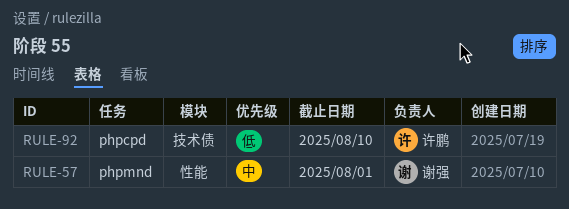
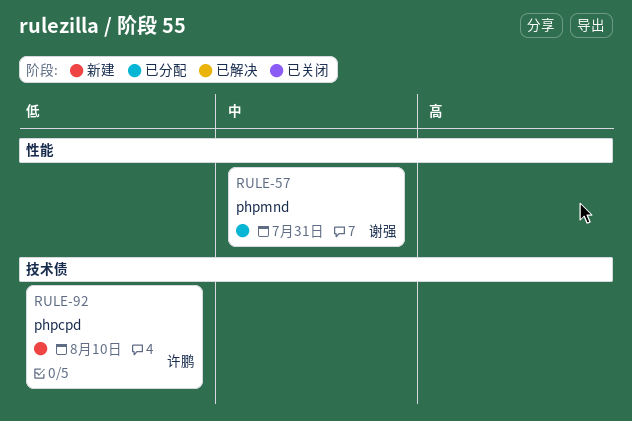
RULE-57, due: Aug 1 -> Jul 31

